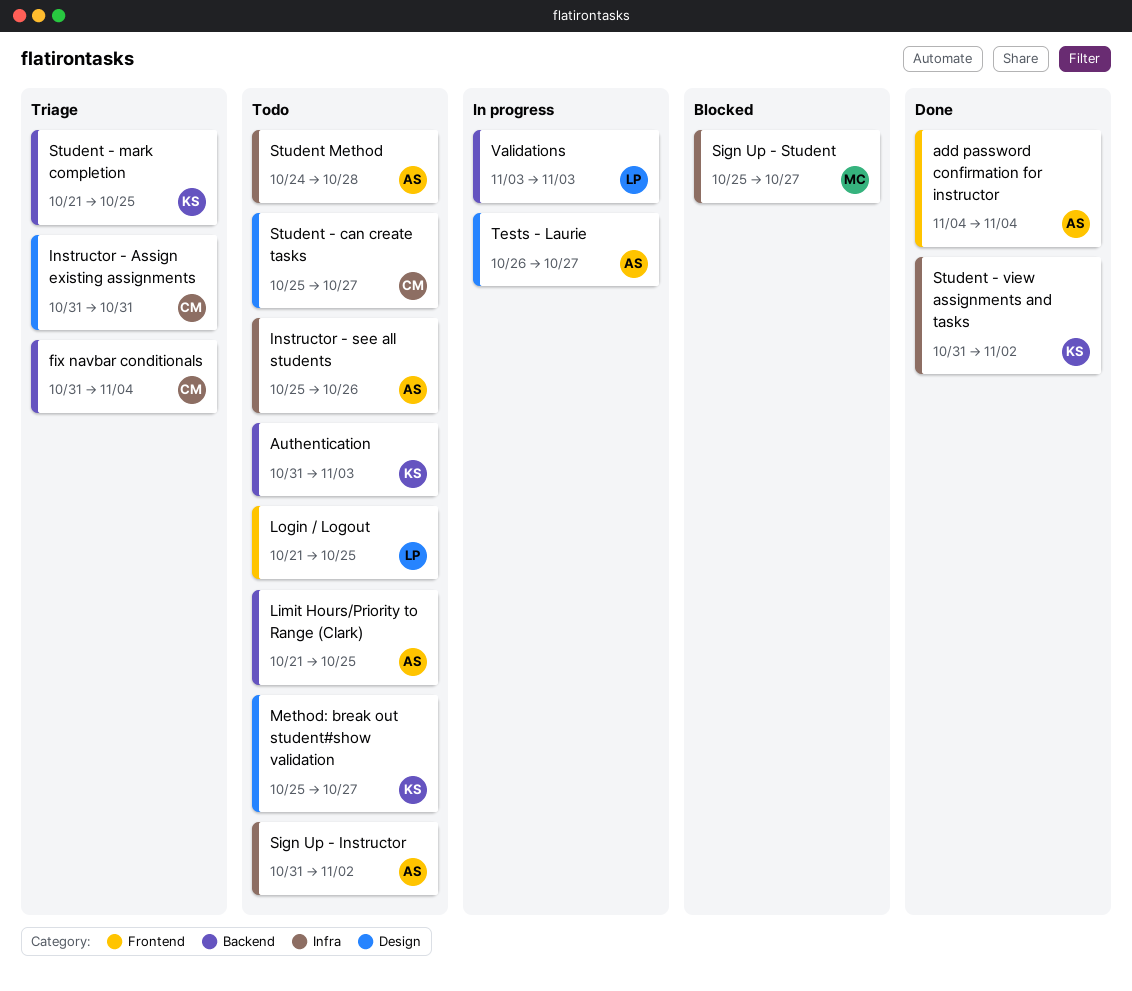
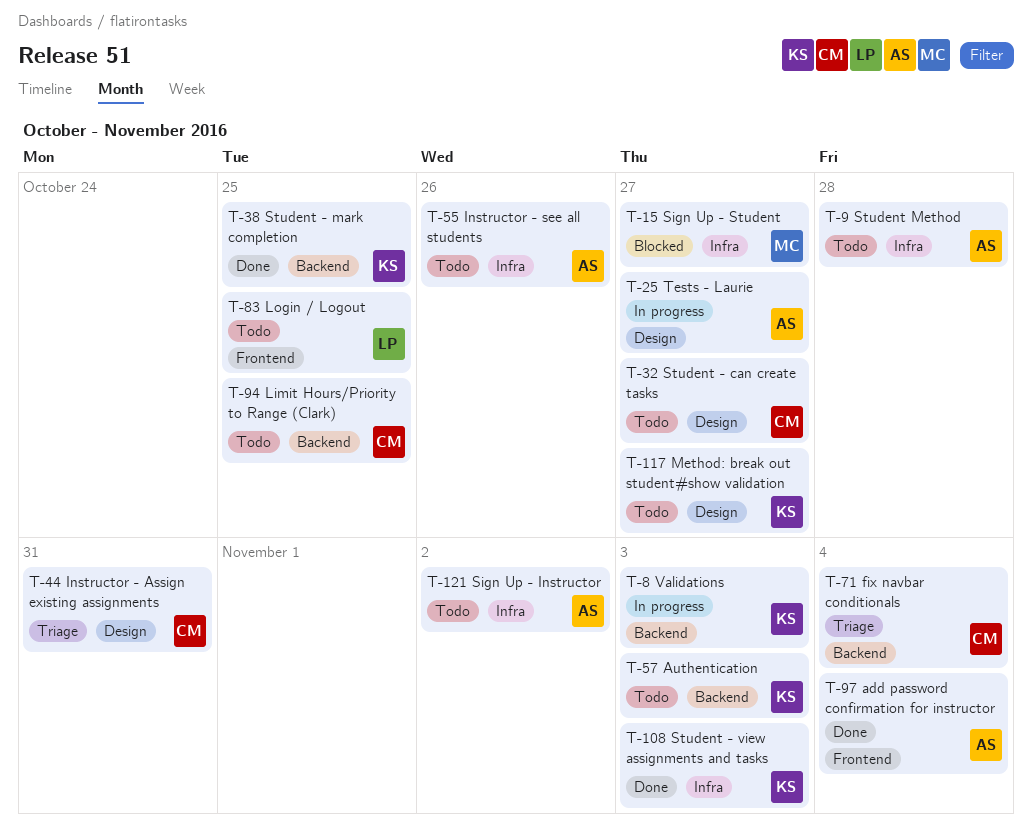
Limit Hours/Priority to Range (Clark), owner: AS -> CM
Student - mark completion, status: Triage -> Done
Student - view assignments and tasks, due: Nov 2 -> Nov 3
Validations, owner: LP -> KS

